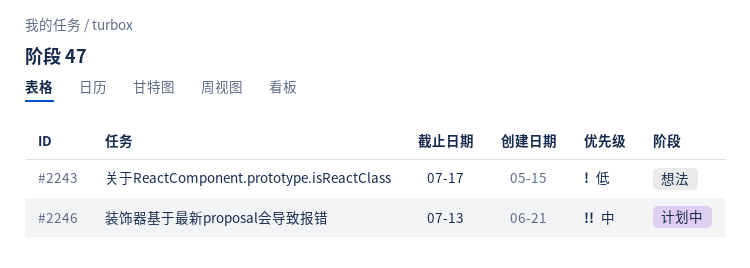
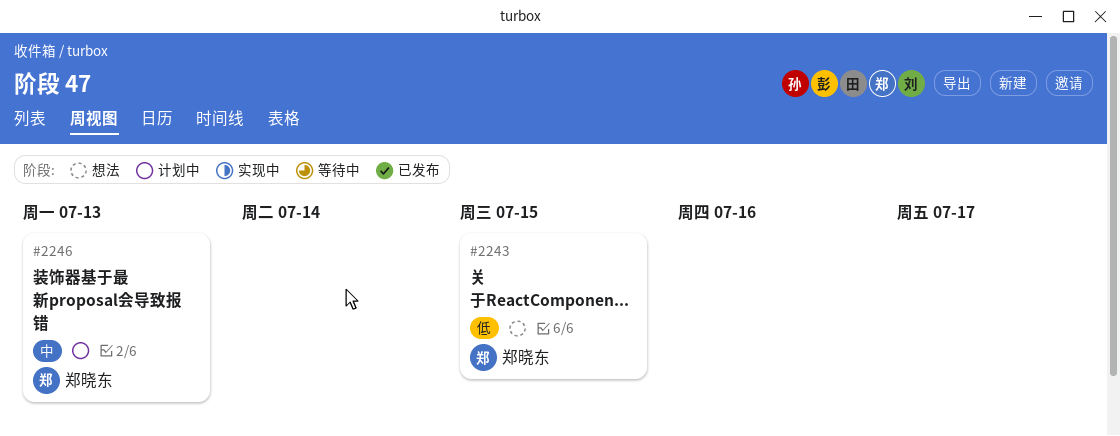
#2243, due: Jul 17 -> Jul 15

